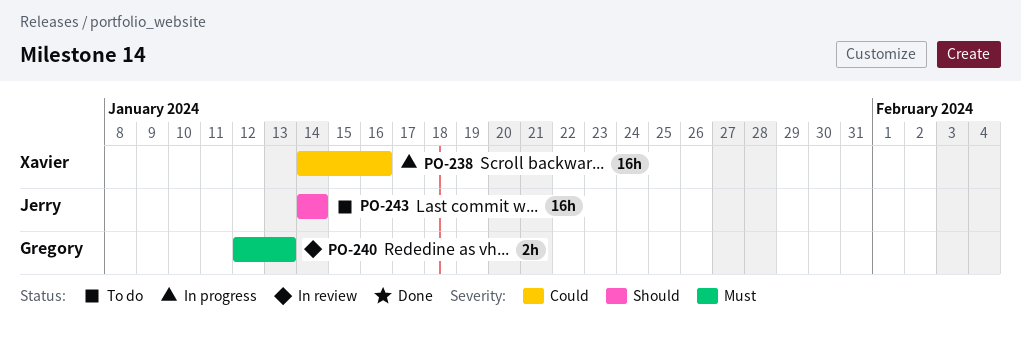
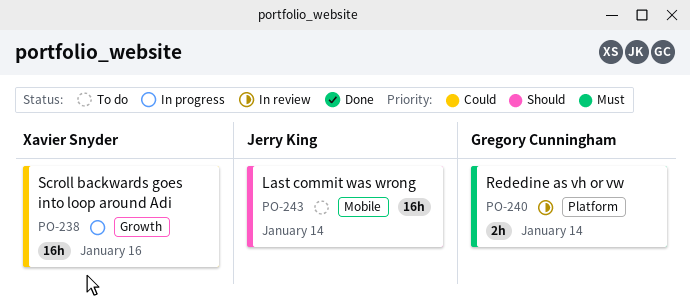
PO-240, due: Jan 13 -> Jan 14

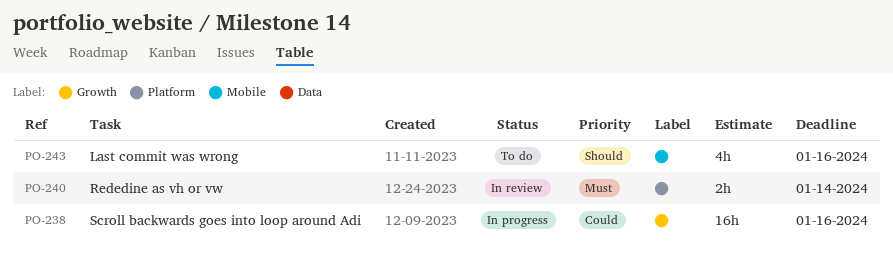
PO-243, estimate: 16h -> 4h
PO-243, due: Jan 14 -> Jan 16

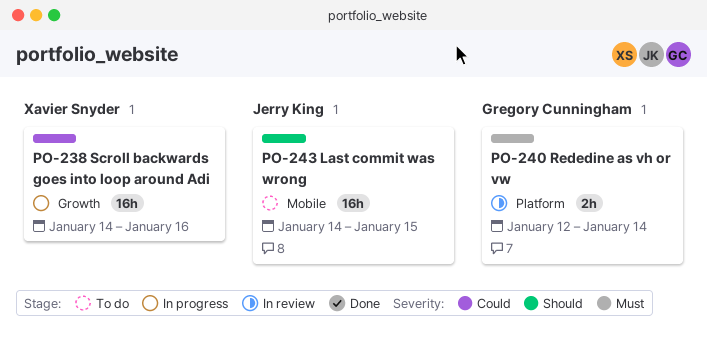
PO-243, estimate: 4h -> 16h
PO-243, due: Jan 16 -> Jan 15

